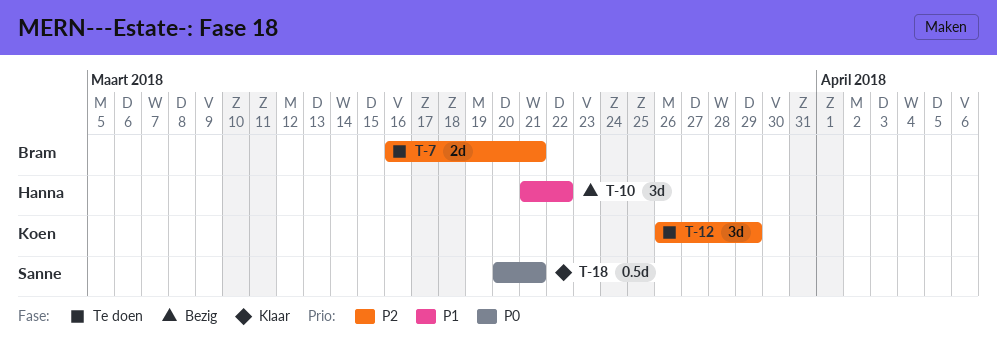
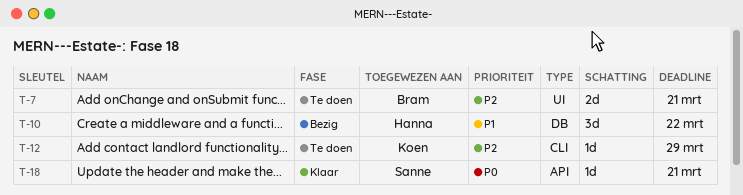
T-12, estimate: 3d -> 1d
T-18, estimate: 0.5d -> 1d

